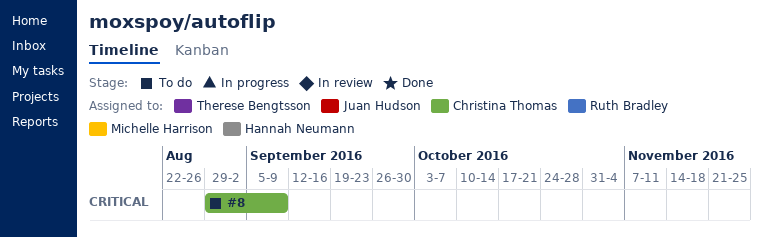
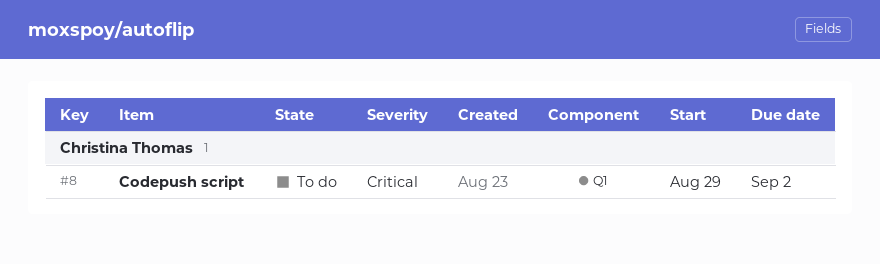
#8, due: Sep 9 -> Sep 2

